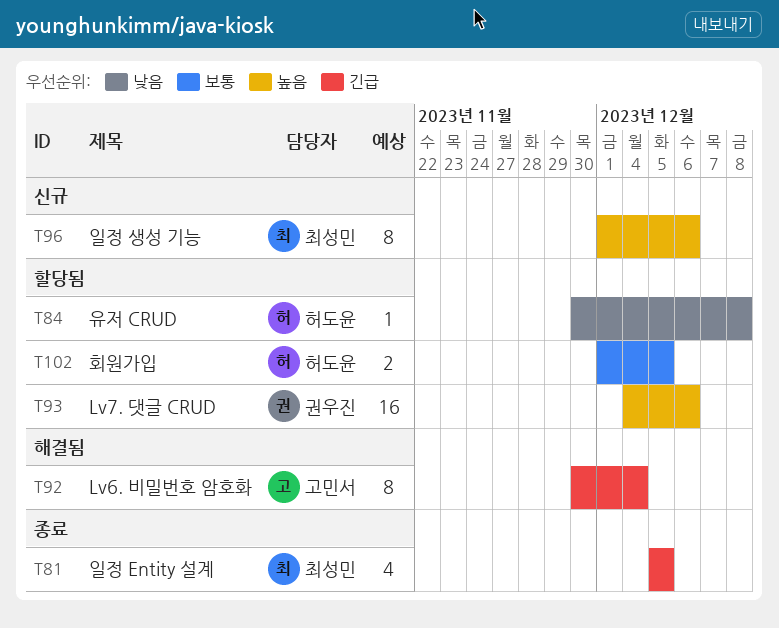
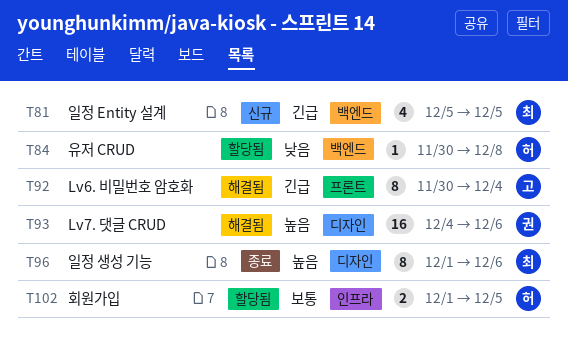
T81, status: 종료 -> 신규
T93, status: 할당됨 -> 해결됨
T96, status: 신규 -> 종료

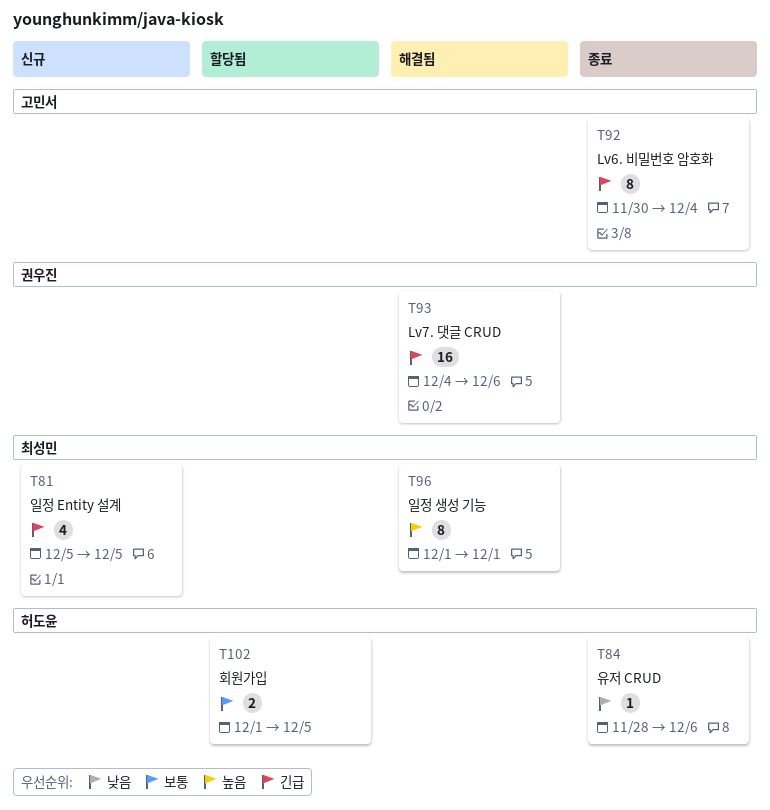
T84, status: 할당됨 -> 종료
T84, start: Nov 30 -> Nov 28
T84, due: Dec 8 -> Dec 6
T92, status: 해결됨 -> 종료
T93, priority: 높음 -> 긴급
T96, status: 종료 -> 해결됨
T96, due: Dec 6 -> Dec 1

